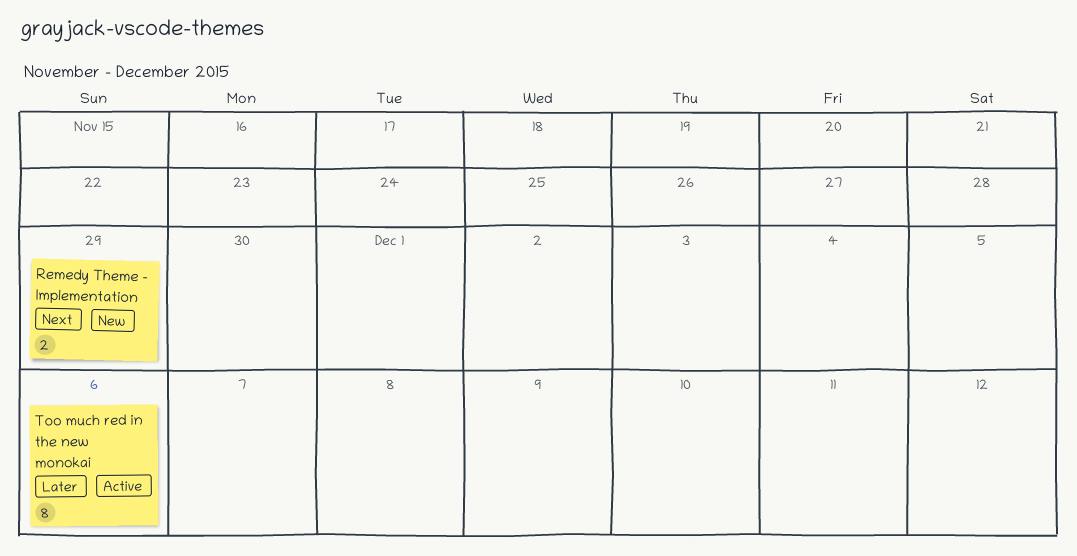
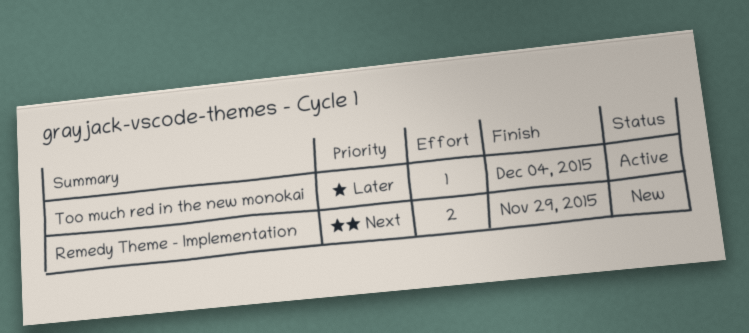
Too much red in the new monokai, estimate: 8 -> 1
Too much red in the new monokai, due: Dec 6 -> Dec 4

